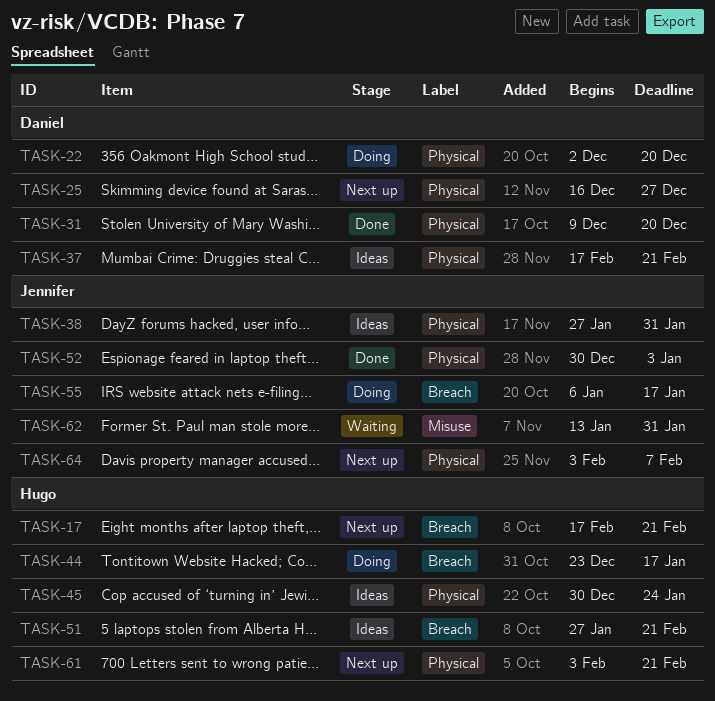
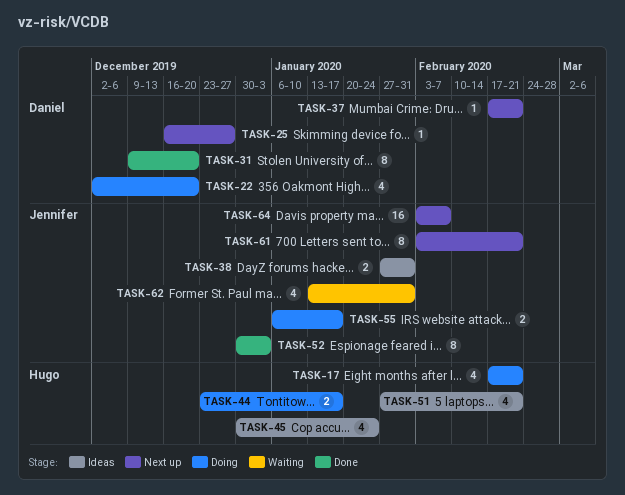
TASK-17, status: Next up -> Doing
TASK-37, status: Ideas -> Next up
TASK-61, owner: Hugo -> Jennifer

